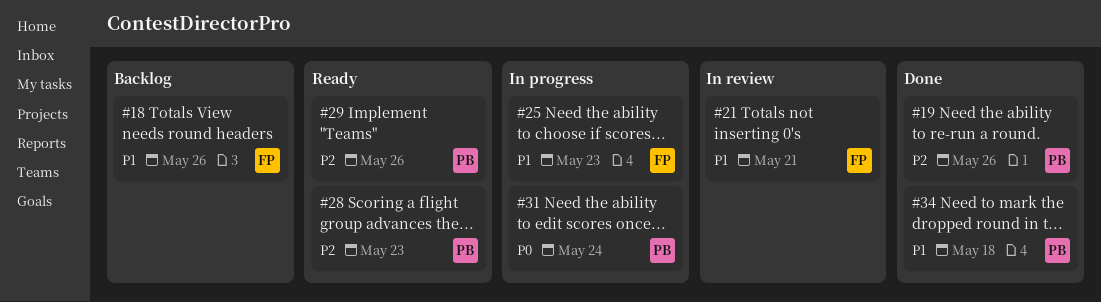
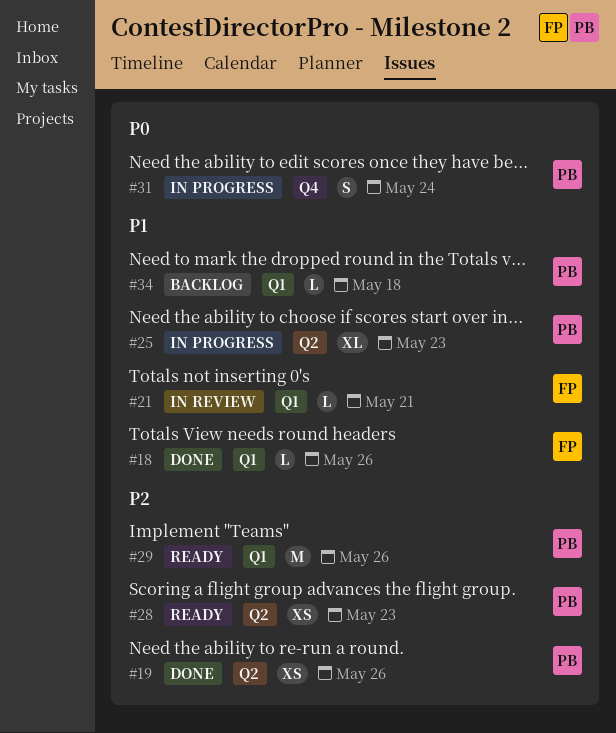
#18, status: Backlog -> Done
#25, owner: FP -> PB
#34, status: Done -> Backlog

